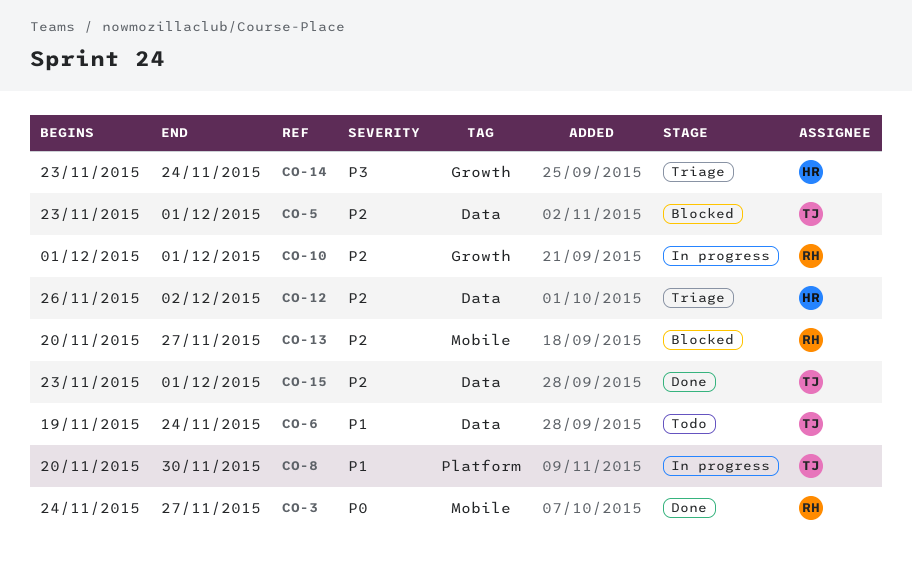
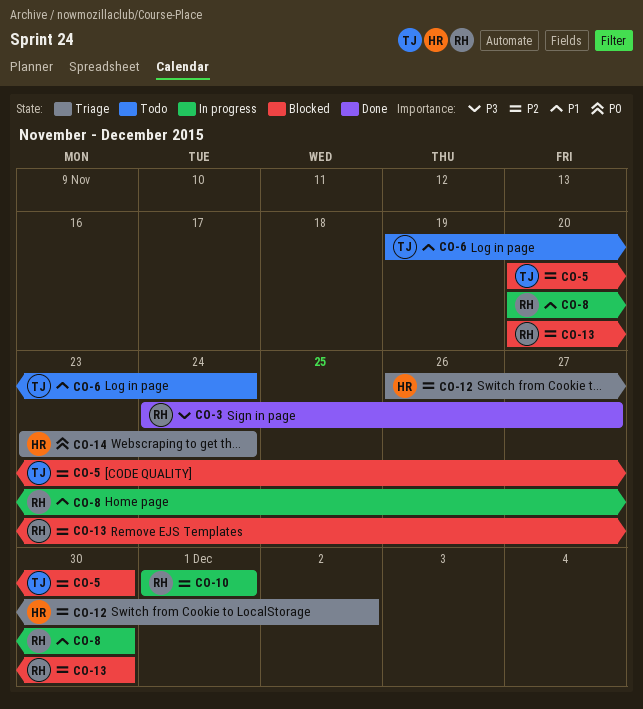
CO-3, priority: P0 -> P3
CO-5, start: Nov 23 -> Nov 20
CO-5, due: Dec 1 -> Nov 30
CO-8, owner: TJ -> RH
CO-13, due: Nov 27 -> Nov 30
CO-14, priority: P3 -> P0
CO-15: present -> none

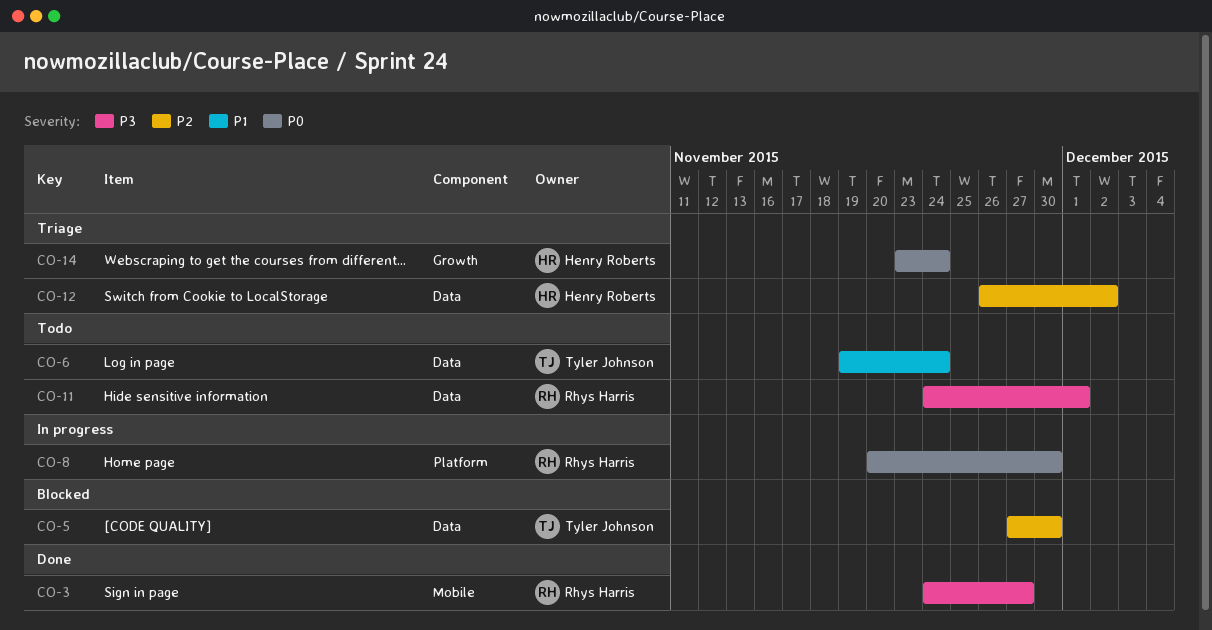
CO-5, start: Nov 20 -> Nov 27
CO-8, priority: P1 -> P0
CO-10: present -> none
CO-11: none -> present
CO-13: present -> none

